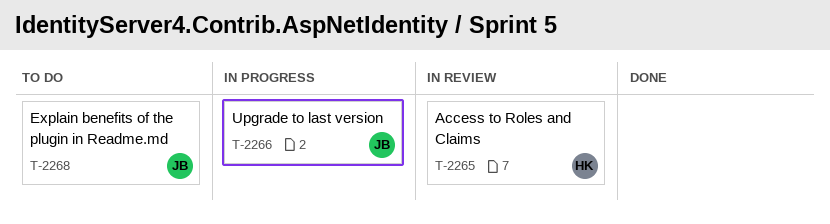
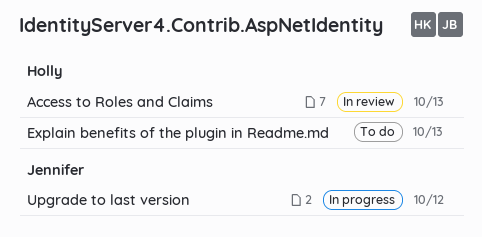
Explain benefits of the plugin in Readme.md, owner: Jennifer -> Holly

